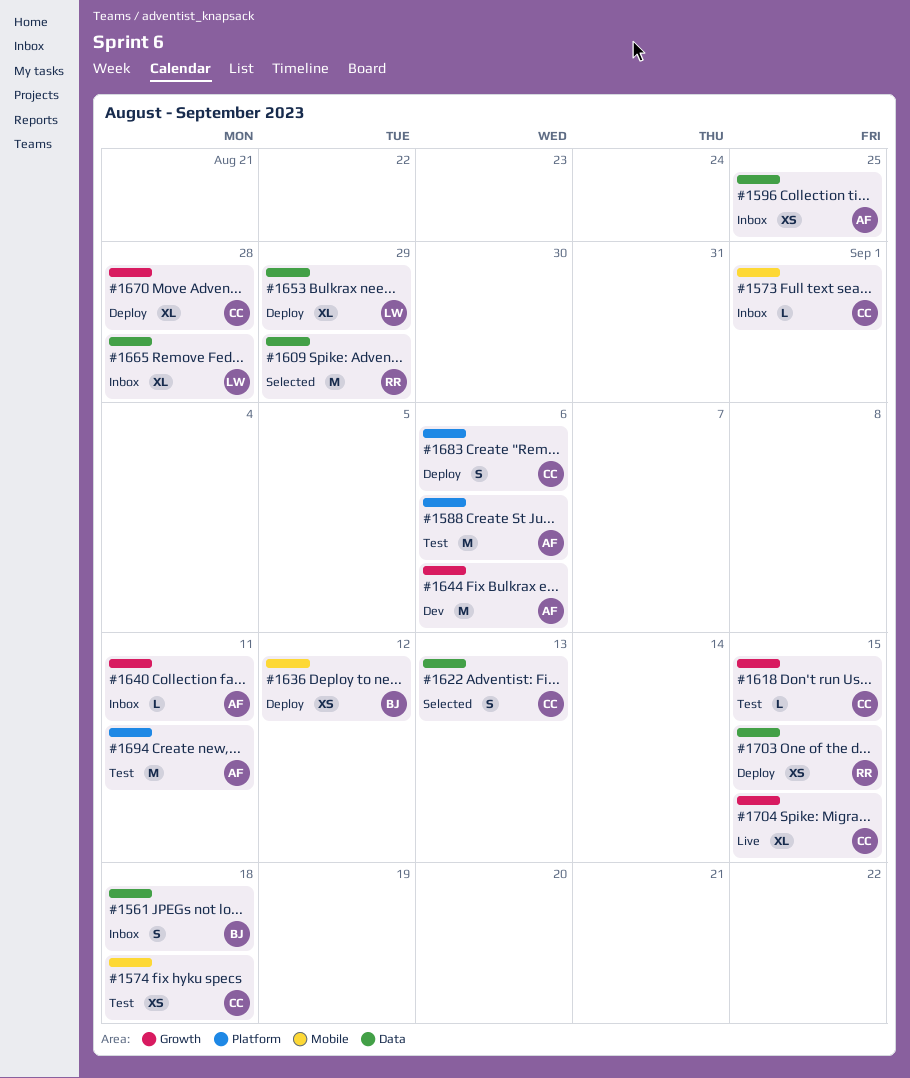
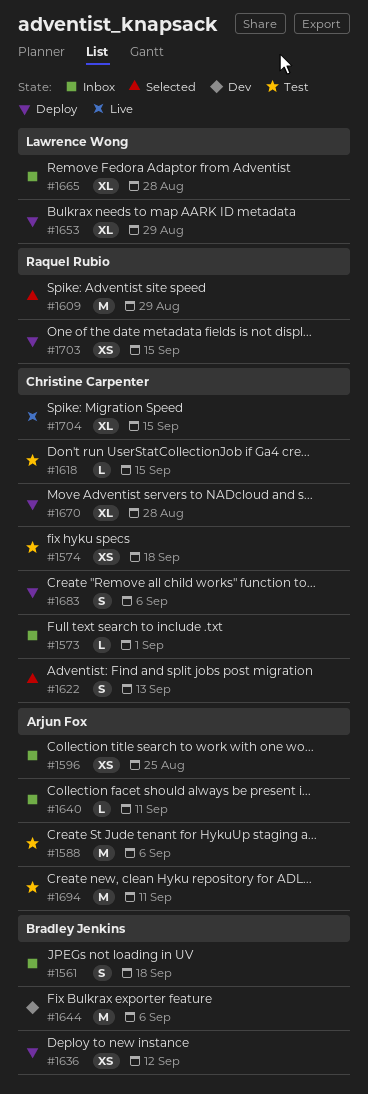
#1644, owner: Arjun Fox -> Bradley Jenkins

